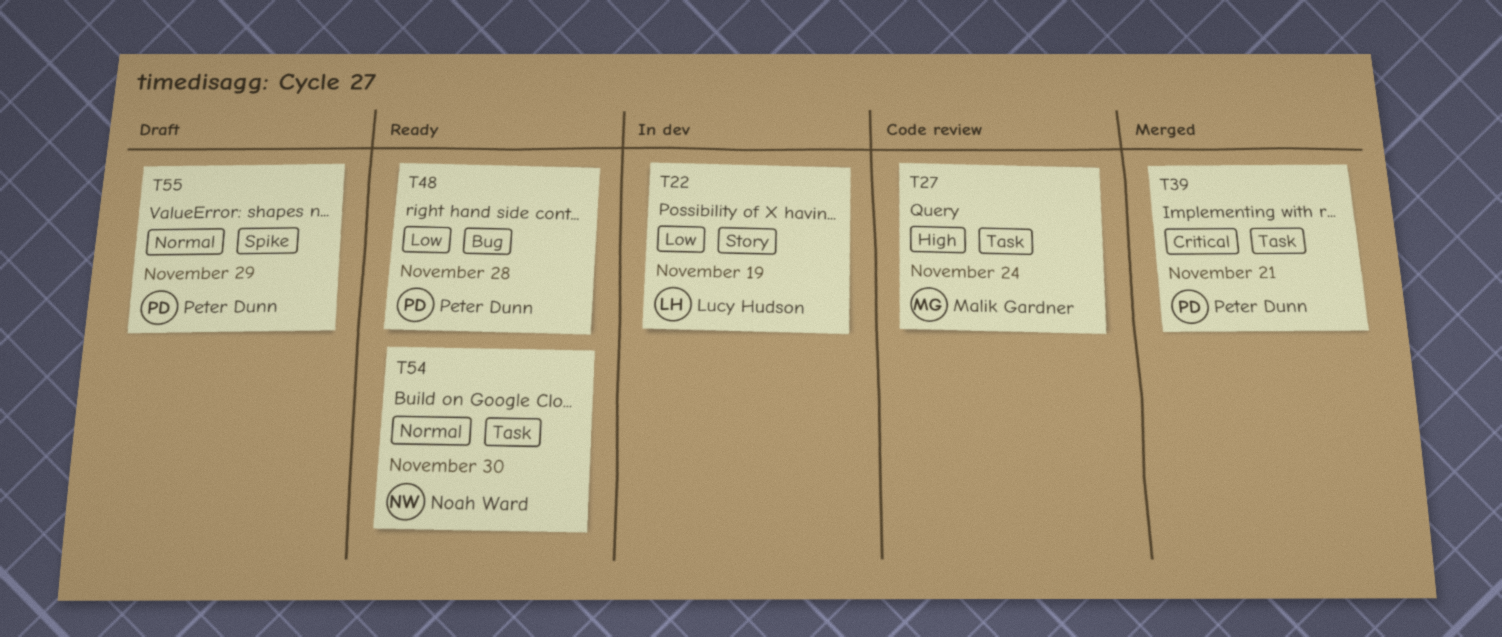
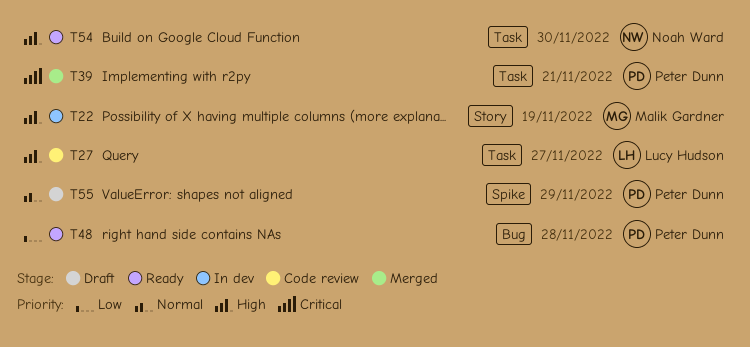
T22, owner: Lucy Hudson -> Malik Gardner
T22, priority: Low -> High
T27, owner: Malik Gardner -> Lucy Hudson
T27, due: Nov 24 -> Nov 27
T54, priority: Normal -> High

